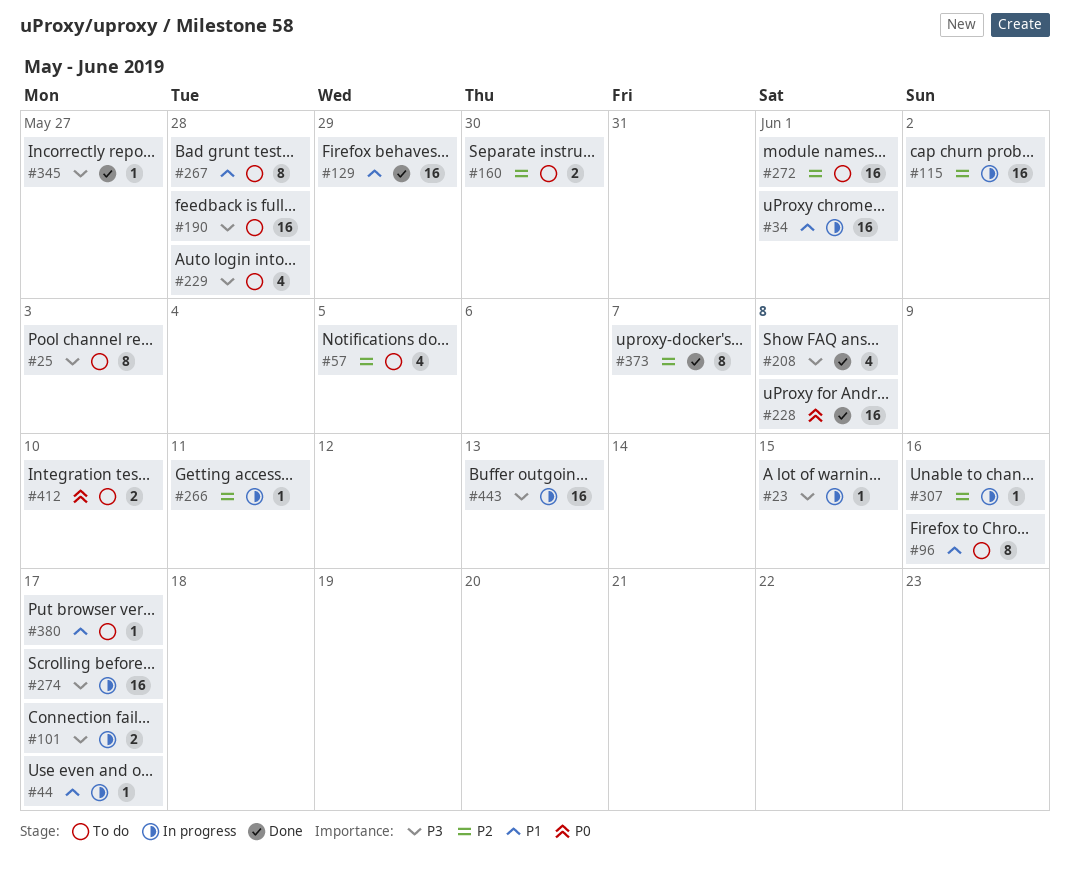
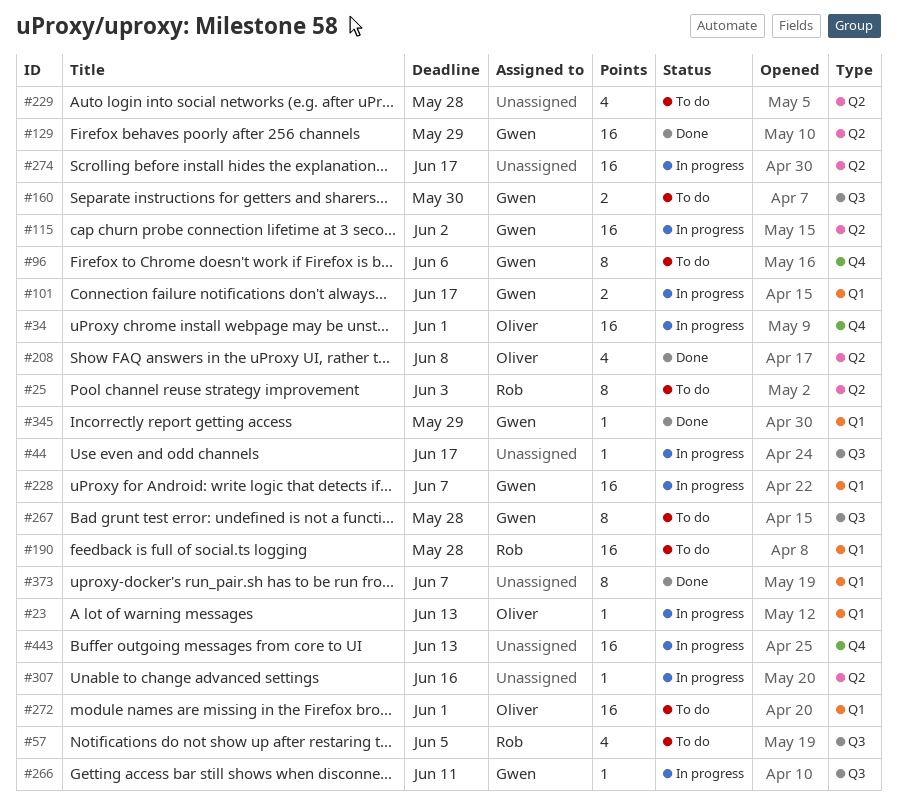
#23, due: Jun 15 -> Jun 13
#96, due: Jun 16 -> Jun 6
#228, status: Done -> In progress
#228, due: Jun 8 -> Jun 7
#345, due: May 27 -> May 29
#380: present -> none
#412: present -> none

